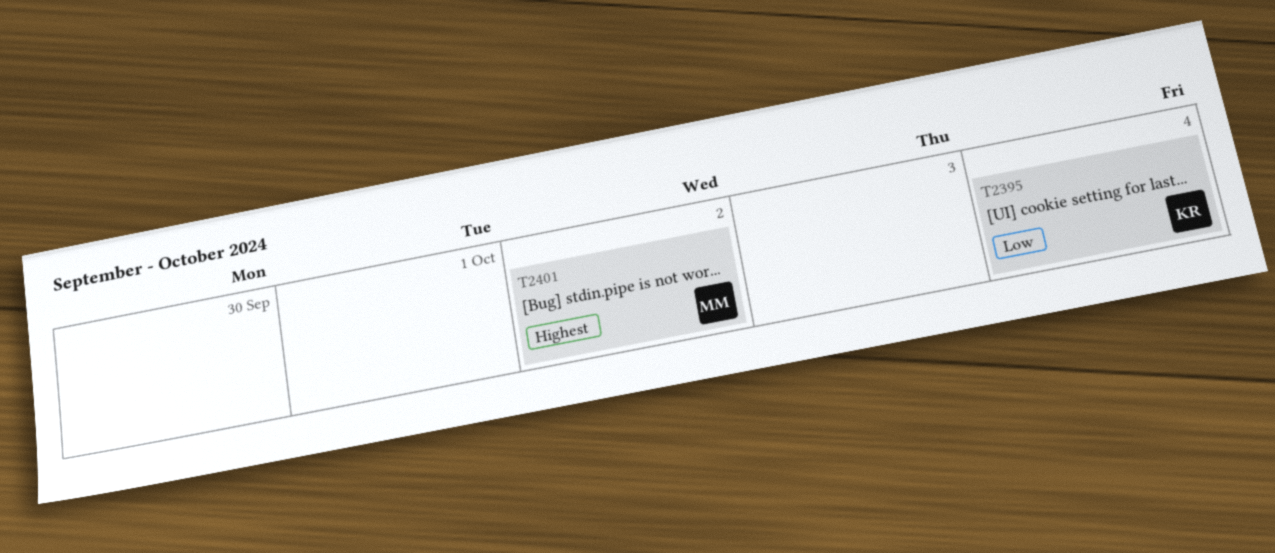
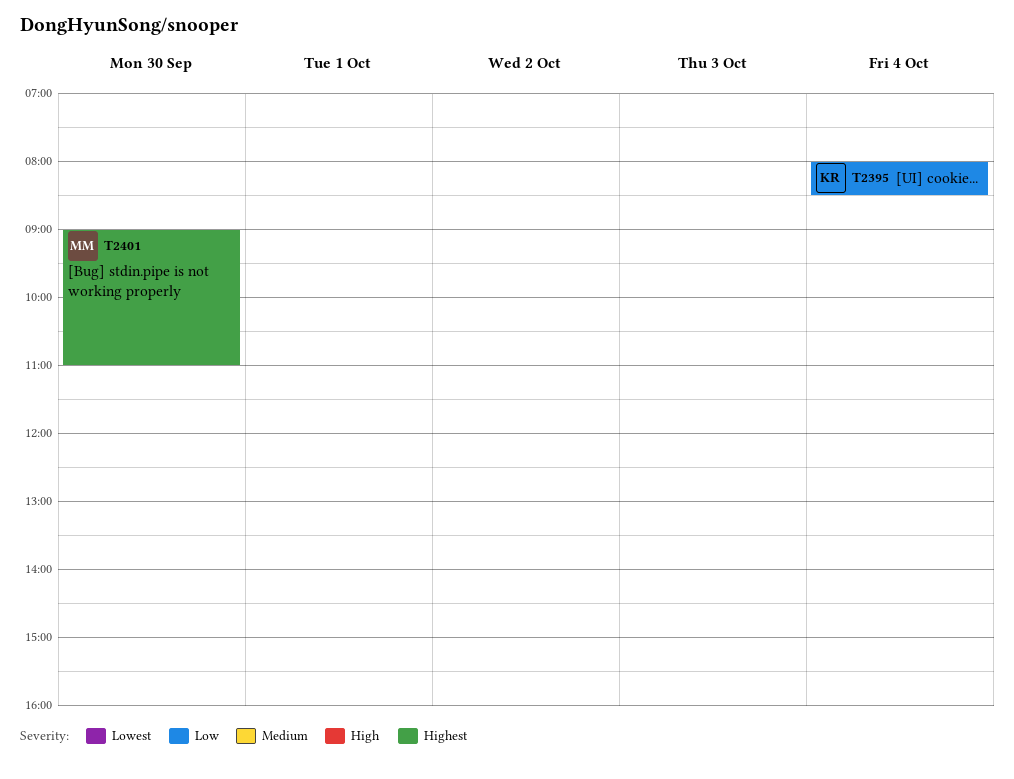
T2401, day: Oct 2 -> Sep 30

